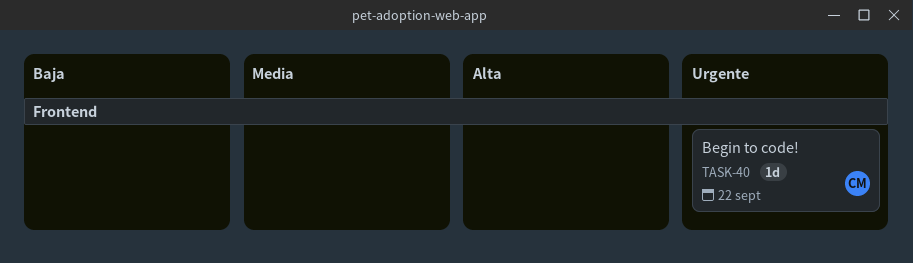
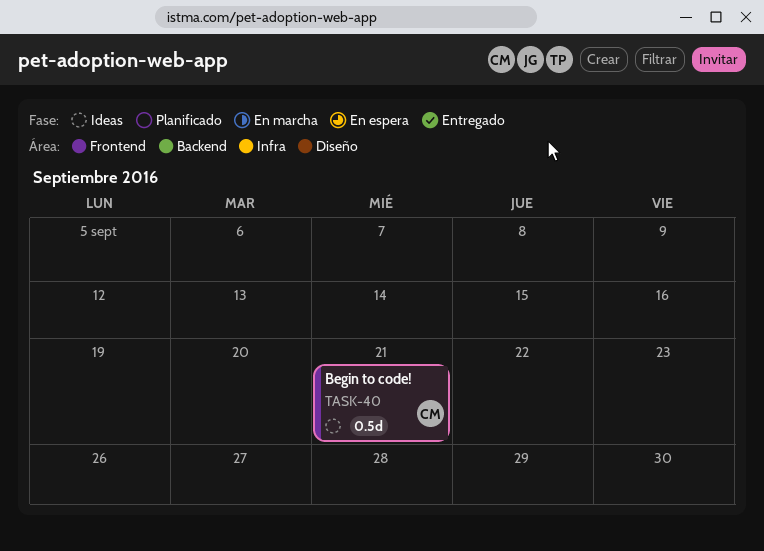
TASK-40, estimate: 1d -> 0.5d
TASK-40, due: Sep 22 -> Sep 21

